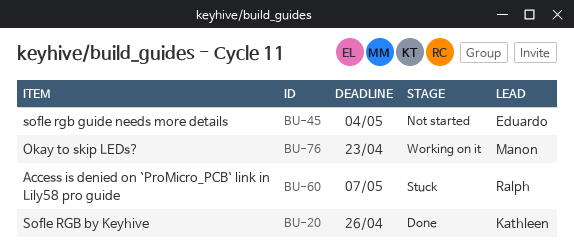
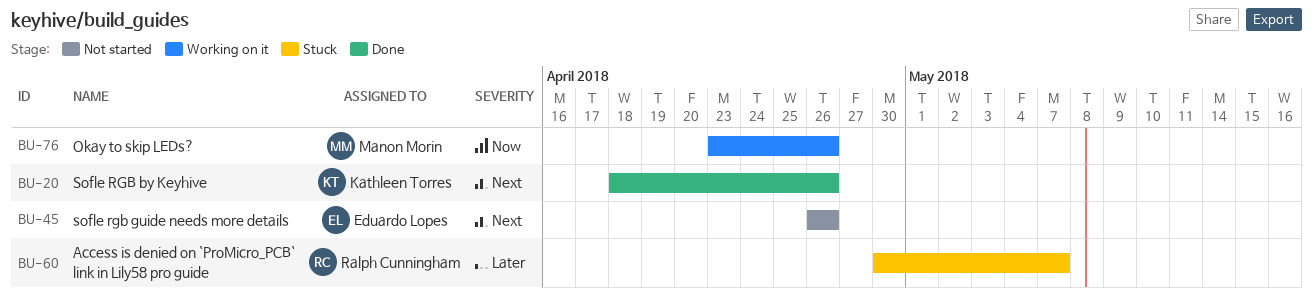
BU-45, due: May 4 -> Apr 26
BU-76, due: Apr 23 -> Apr 26

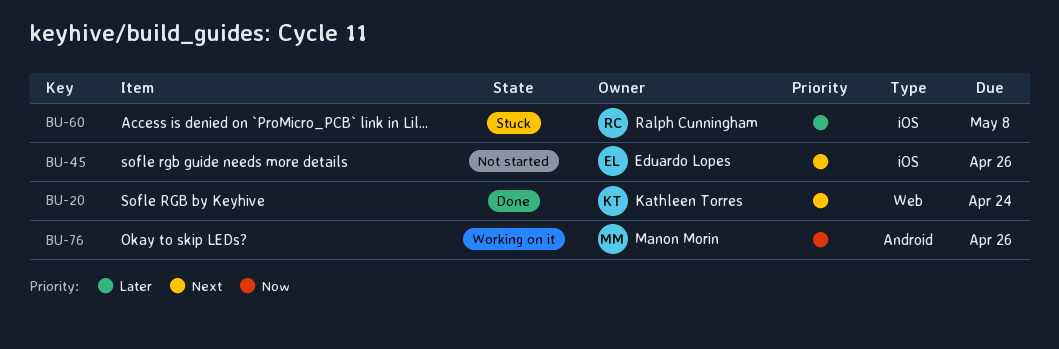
BU-20, due: Apr 26 -> Apr 24
BU-60, due: May 7 -> May 8

